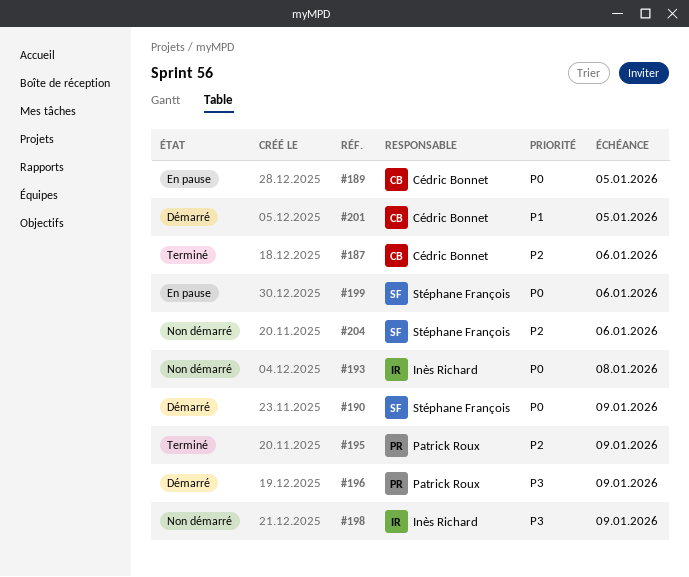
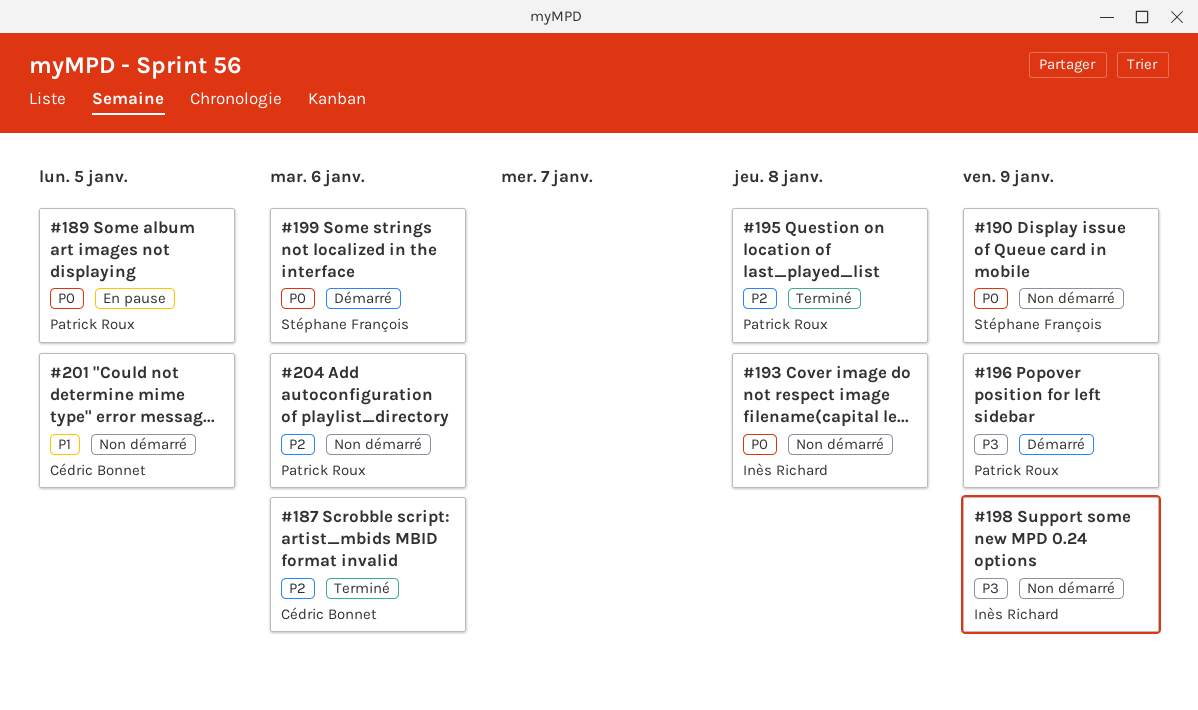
#189, owner: Cédric Bonnet -> Patrick Roux
#190, status: Démarré -> Non démarré
#195, due: Jan 9 -> Jan 8
#199, status: En pause -> Démarré
#201, status: Démarré -> Non démarré
#204, owner: Stéphane François -> Patrick Roux

